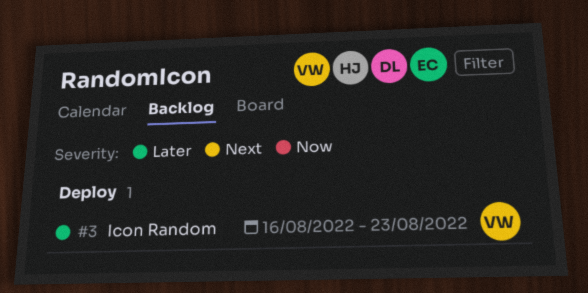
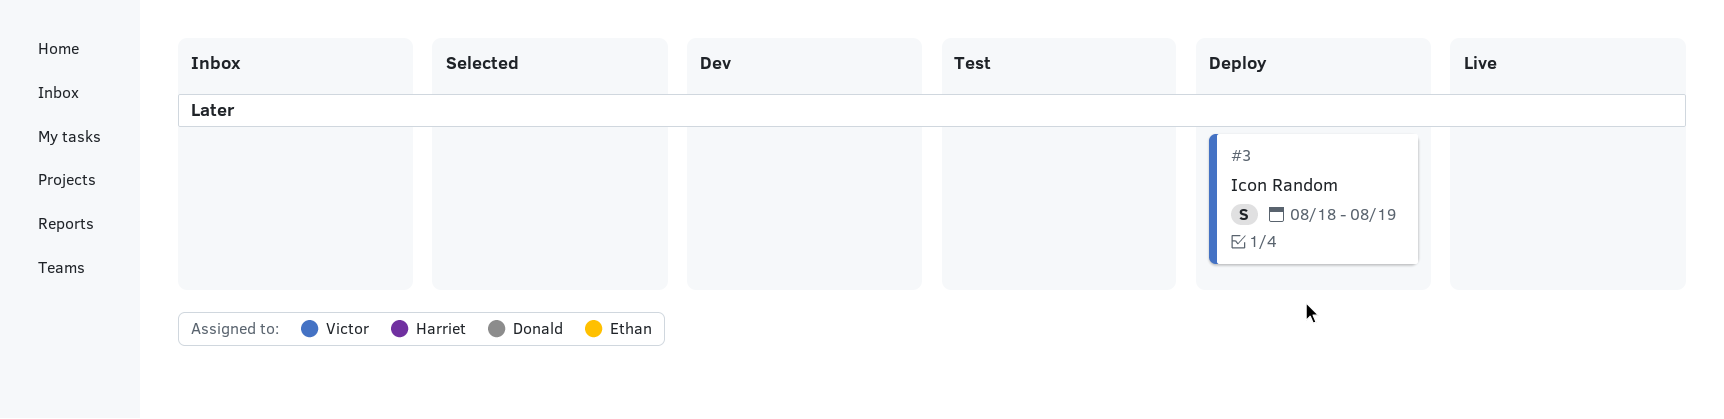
#3, start: Aug 16 -> Aug 18
#3, due: Aug 23 -> Aug 19

